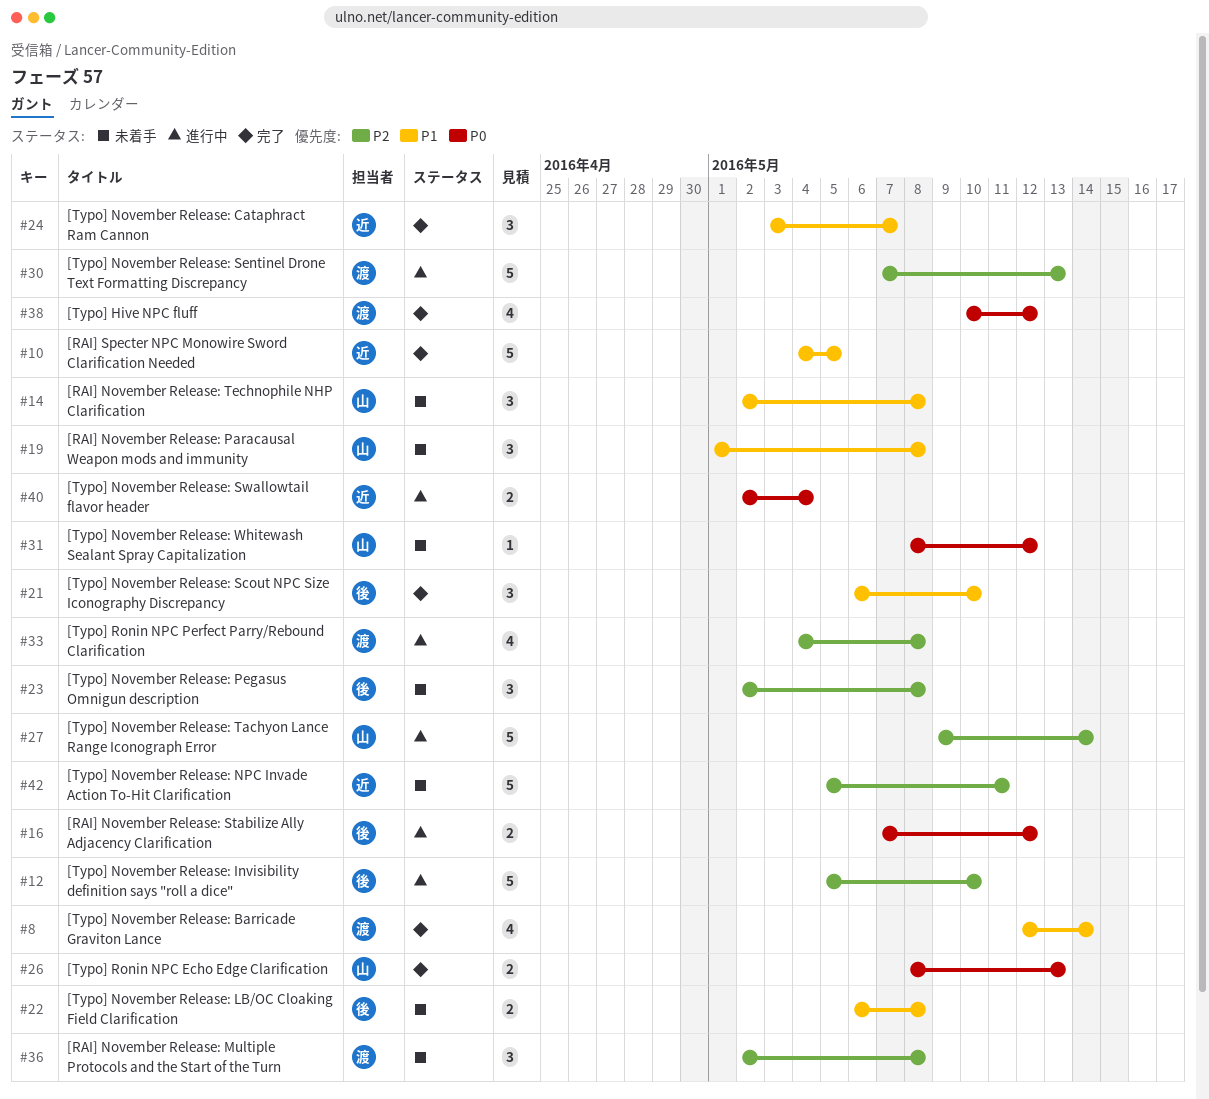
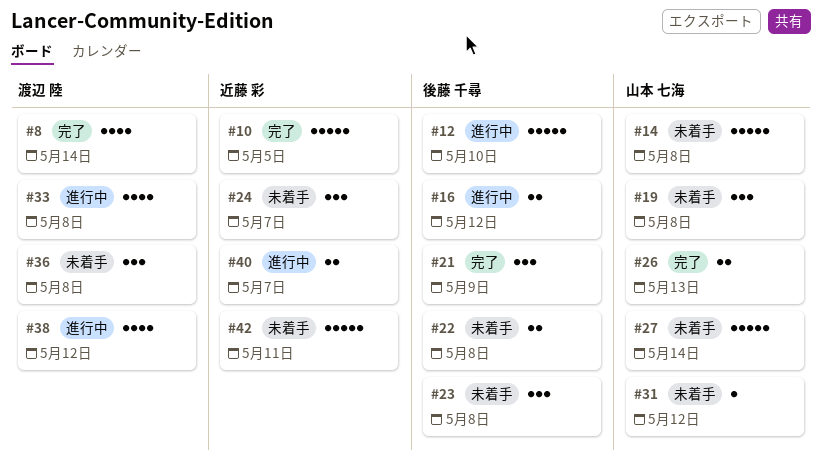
#14, estimate: 3 -> 5
#21, due: May 10 -> May 9
#24, status: 完了 -> 未着手
#27, status: 進行中 -> 未着手
#30: present -> none
#38, status: 完了 -> 進行中
#40, due: May 4 -> May 7

